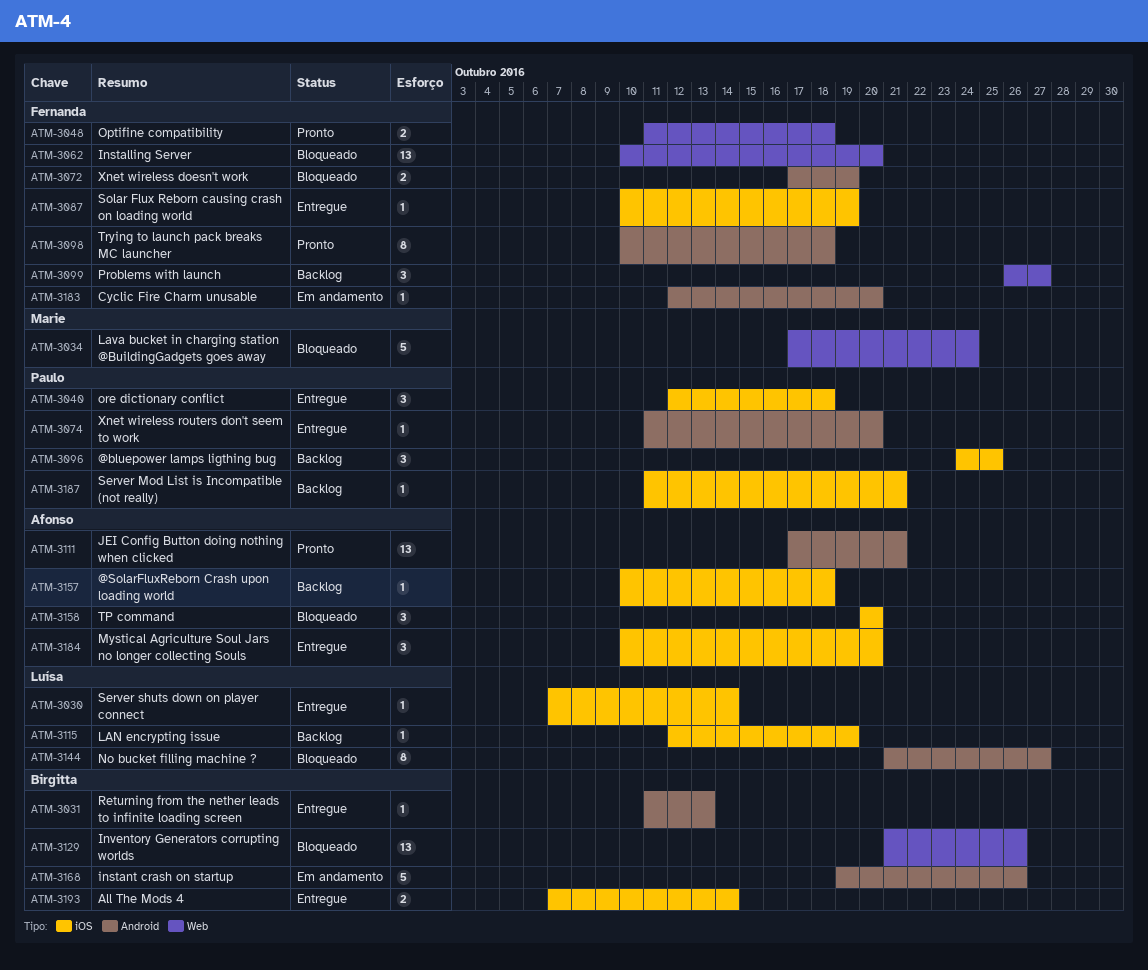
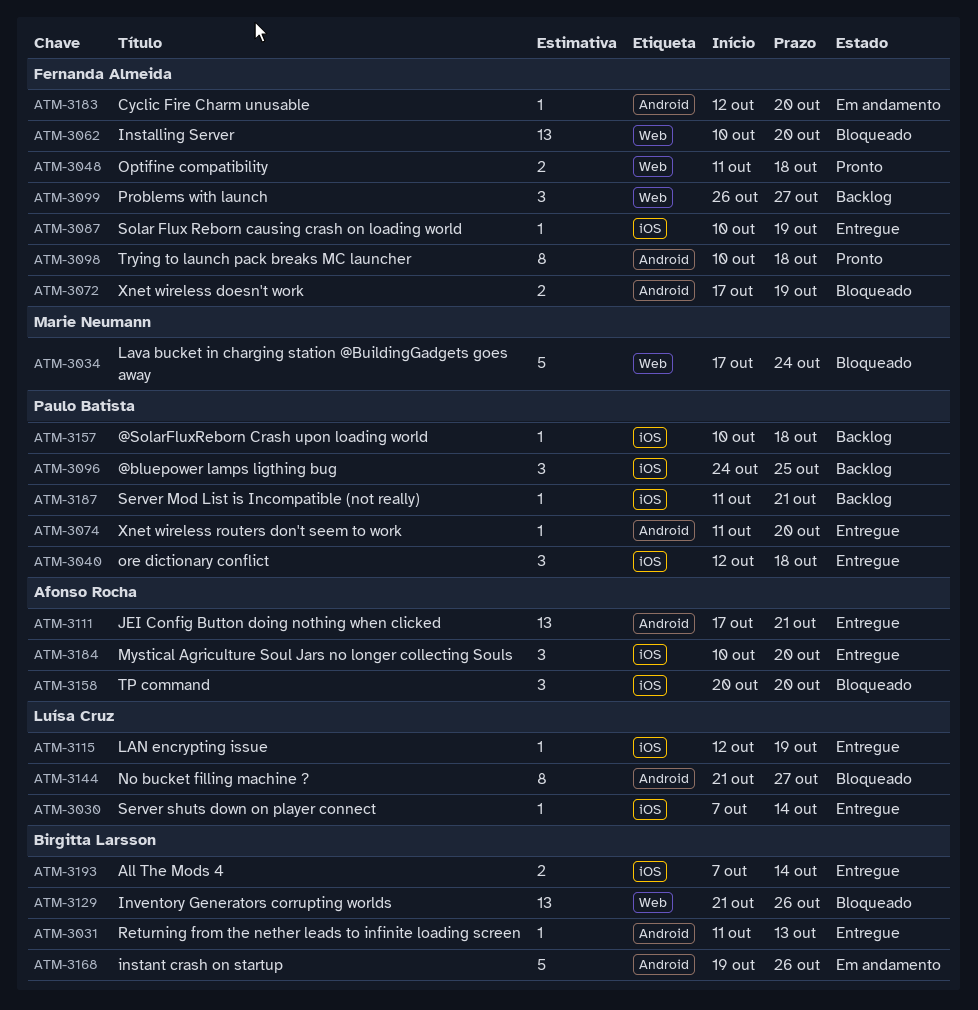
ATM-3111, status: Pronto -> Entregue
ATM-3115, status: Backlog -> Entregue
ATM-3157, owner: Afonso Rocha -> Paulo Batista

